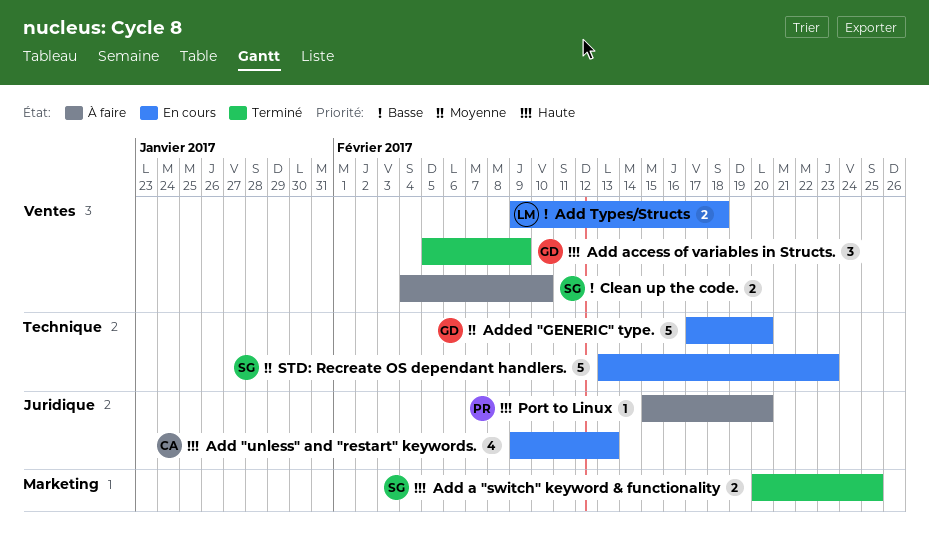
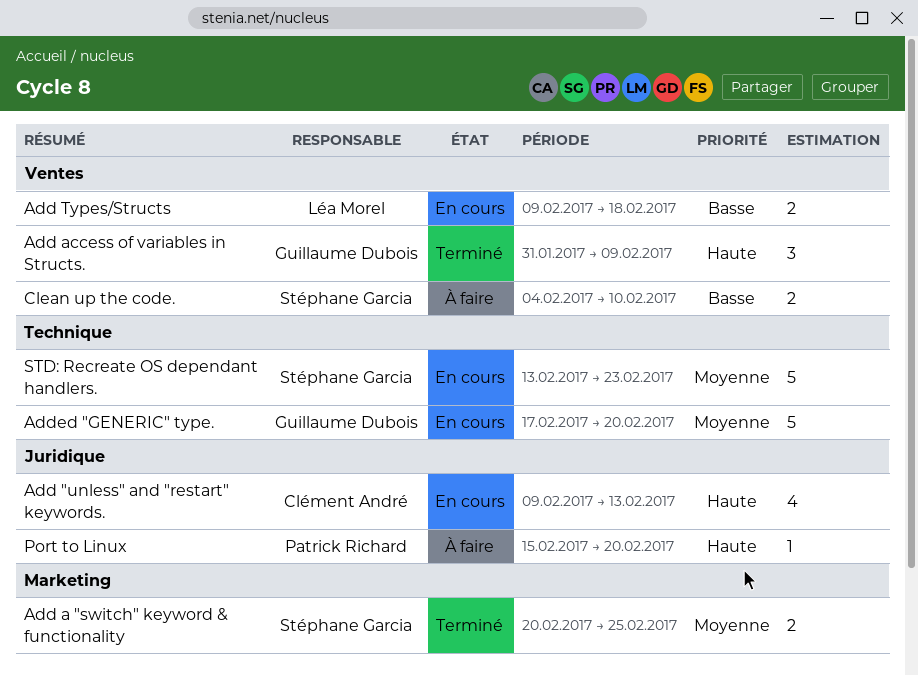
Add a "switch" keyword & functionality, priority: Haute -> Moyenne
Add access of variables in Structs., start: Feb 5 -> Jan 31

